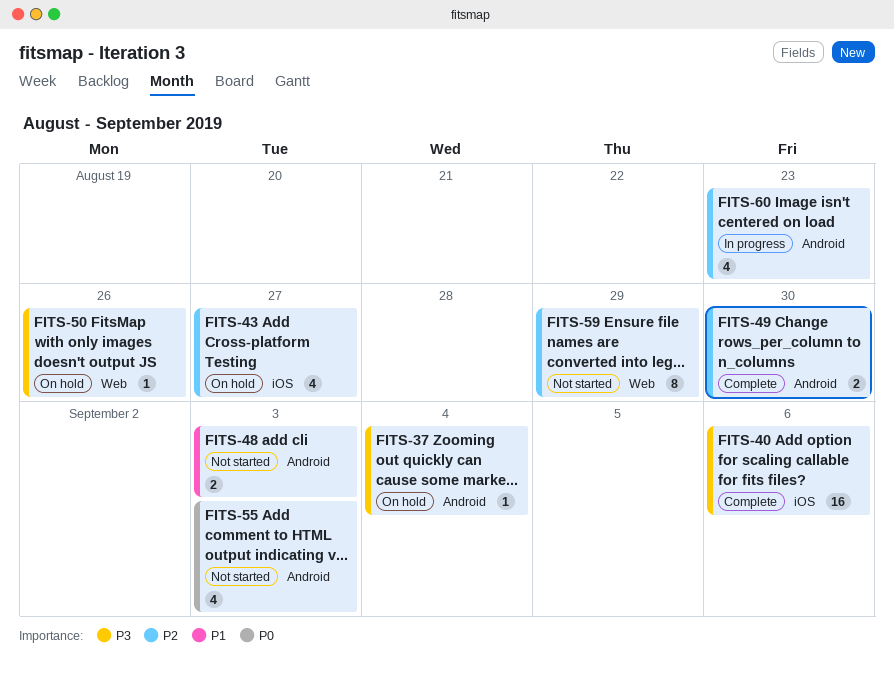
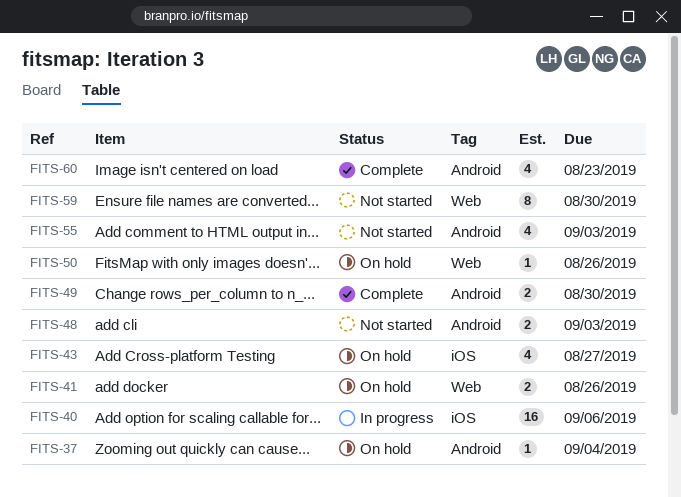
FITS-40, status: Complete -> In progress
FITS-41: none -> present
FITS-59, due: Aug 29 -> Aug 30
FITS-60, status: In progress -> Complete

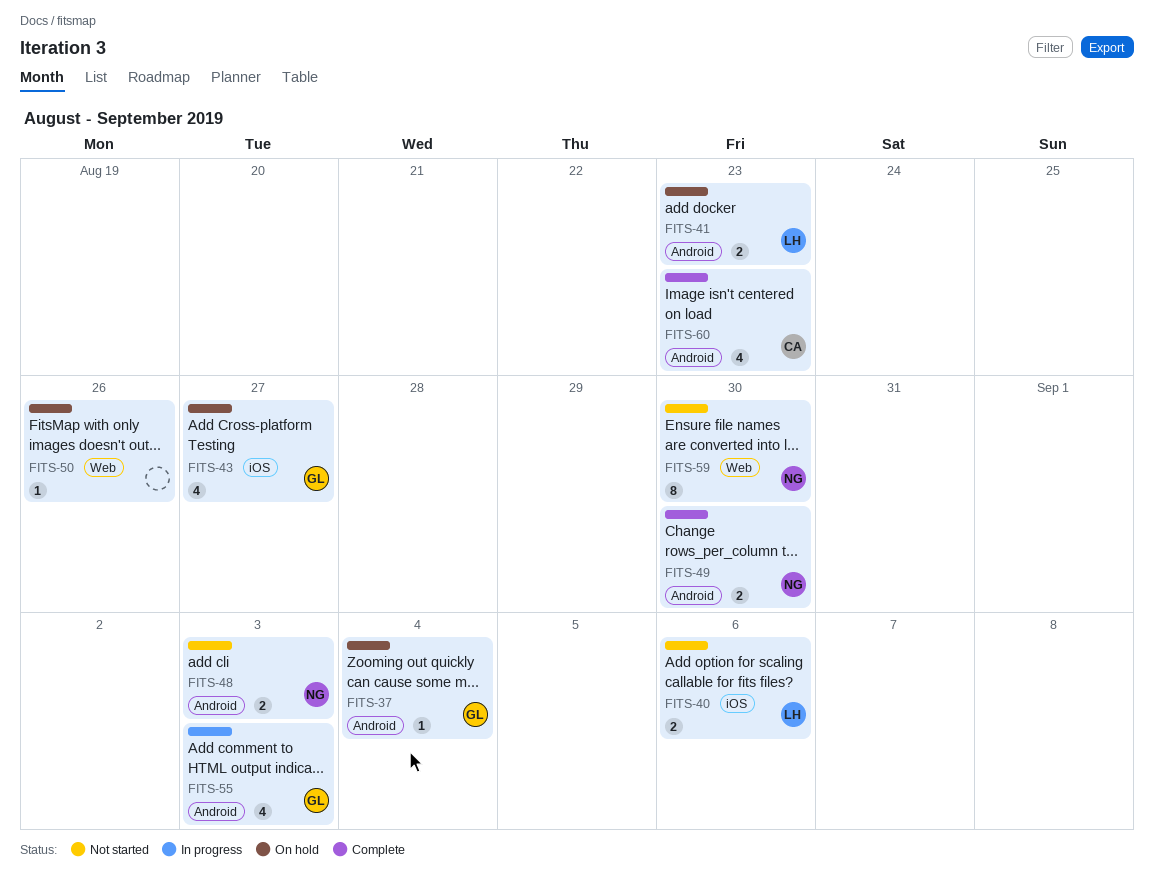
FITS-40, status: In progress -> Not started
FITS-40, estimate: 16 -> 2
FITS-41, label: Web -> Android
FITS-41, due: Aug 26 -> Aug 23
FITS-55, status: Not started -> In progress

